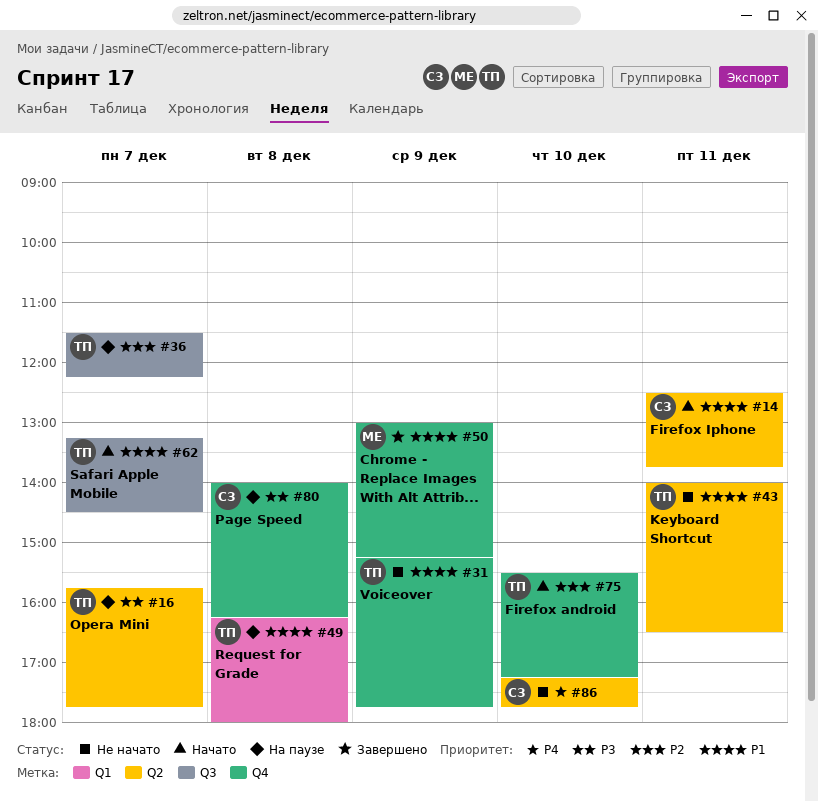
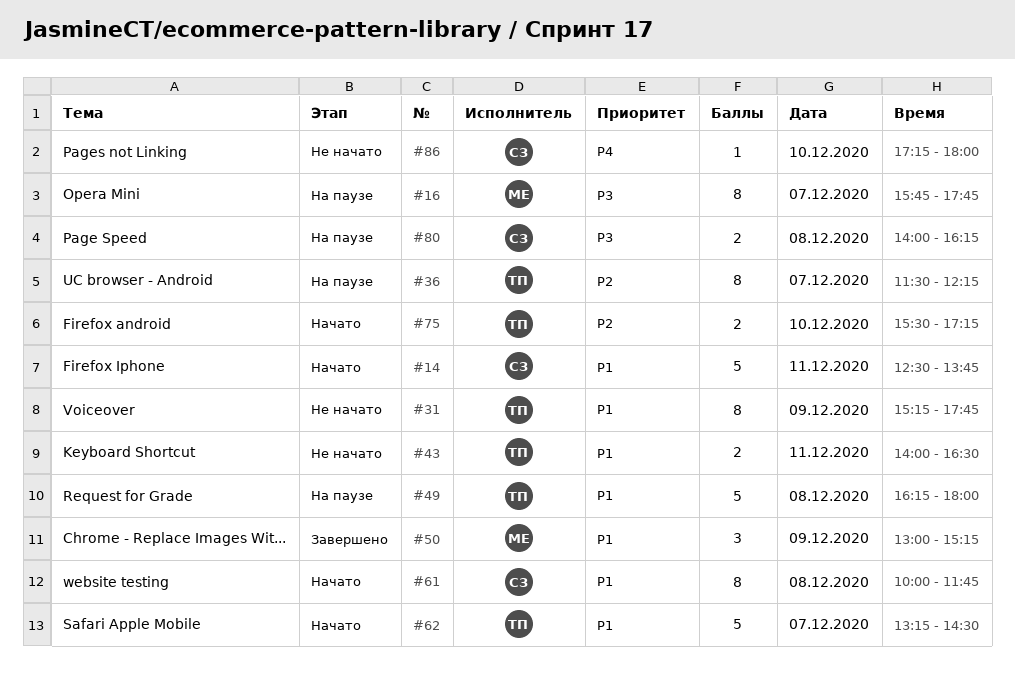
#16, owner: ТП -> МЕ
#61: none -> present
#86, ends: 17:45 -> 18:00

